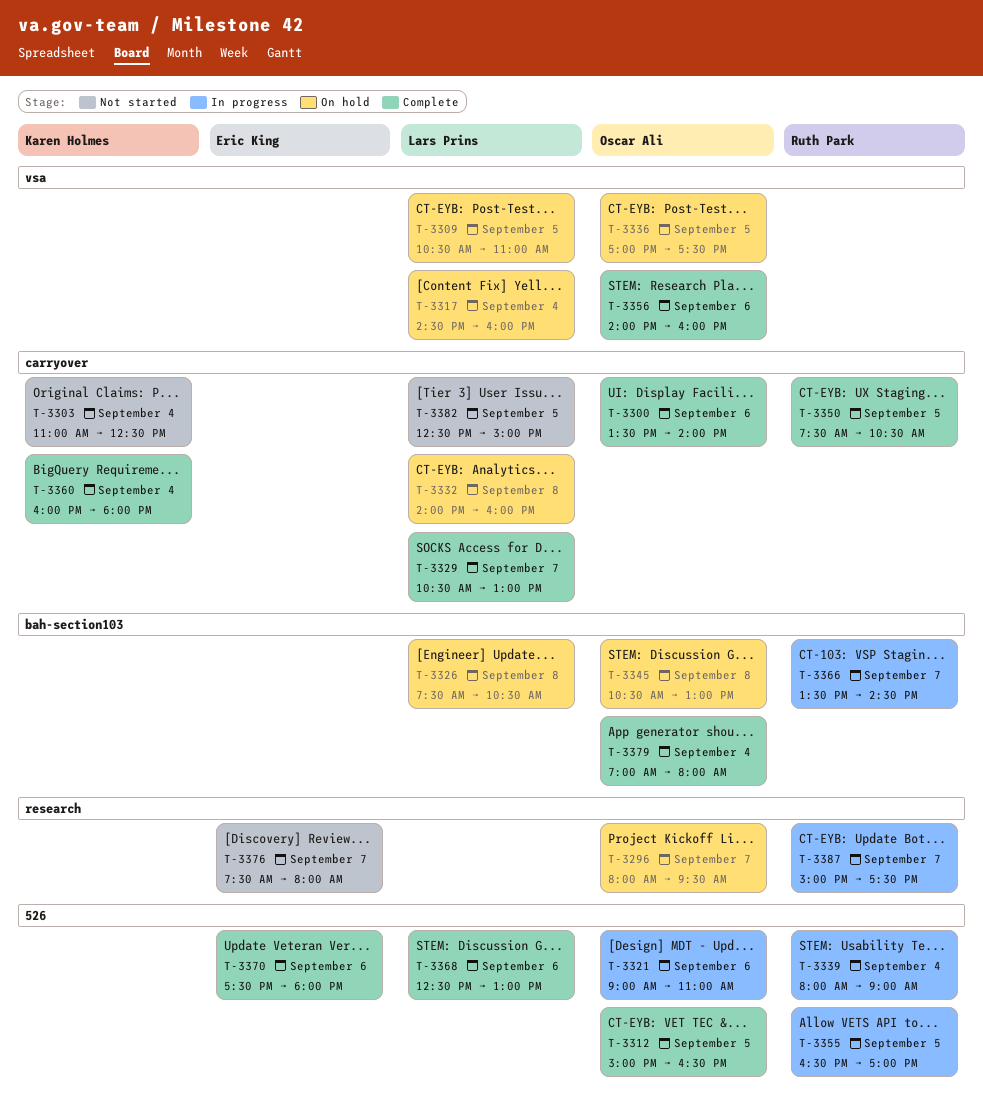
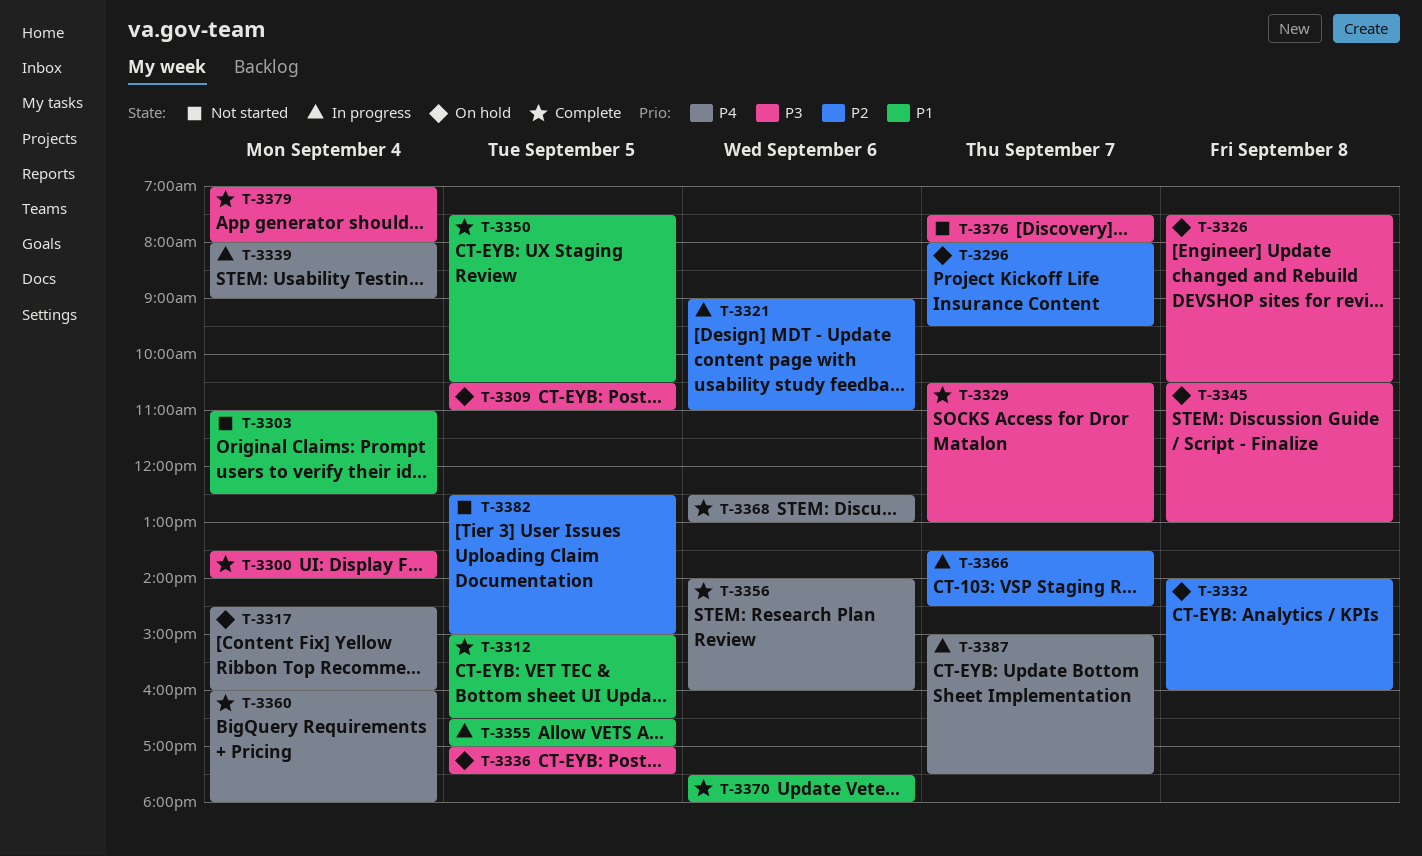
T-3300, day: Sep 6 -> Sep 4

